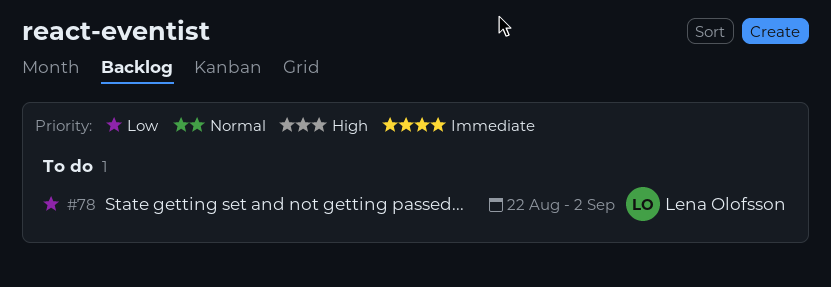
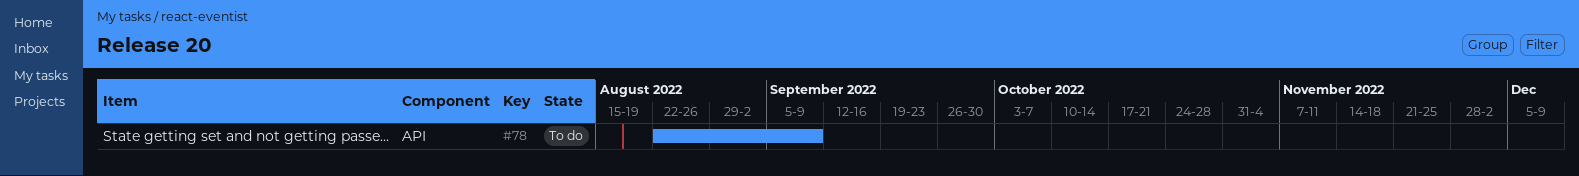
#78, due: Sep 2 -> Sep 9

